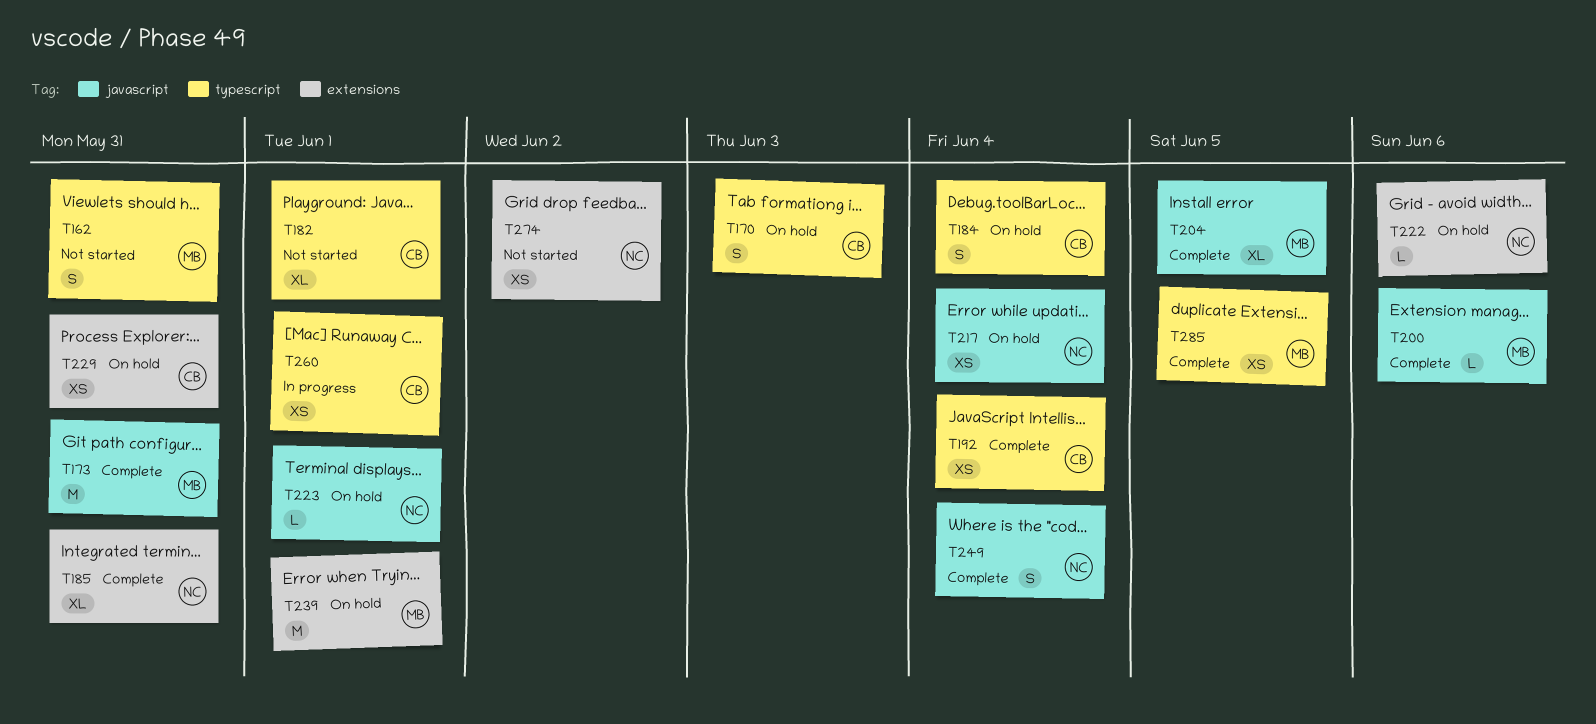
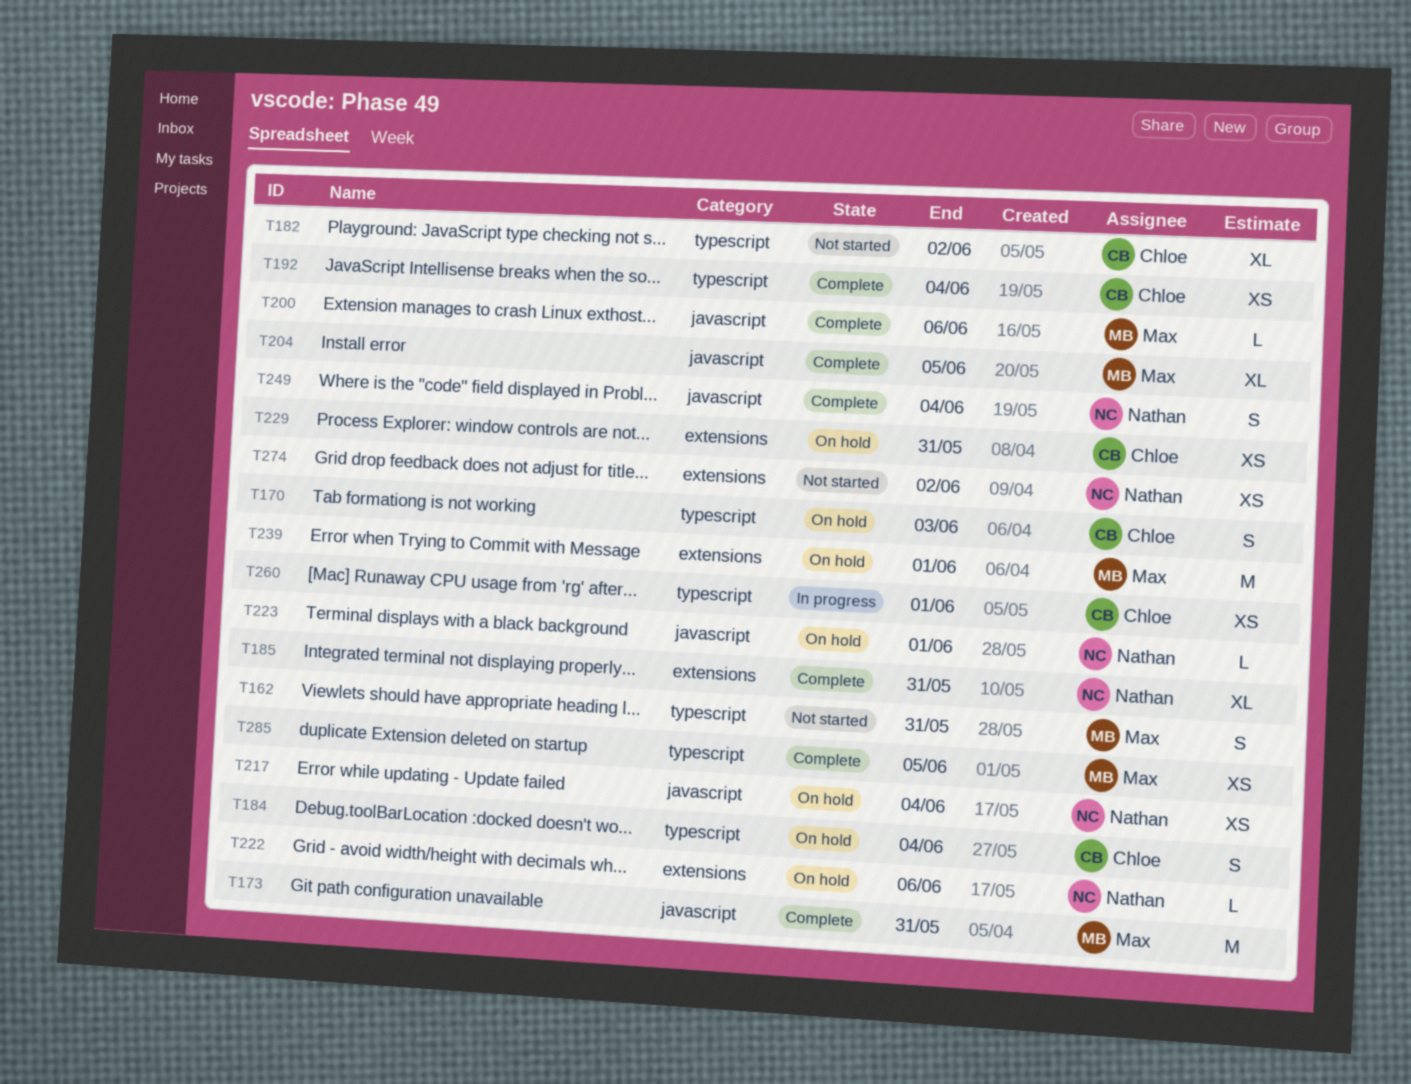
T182, due: Jun 1 -> Jun 2

